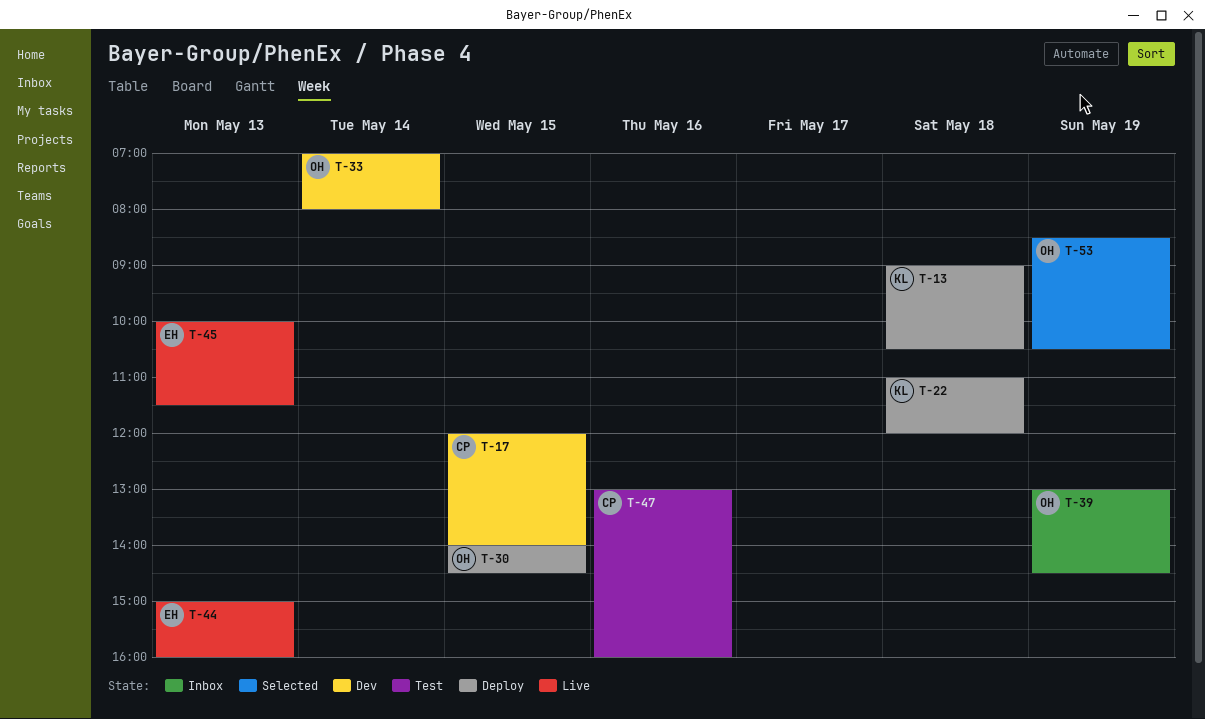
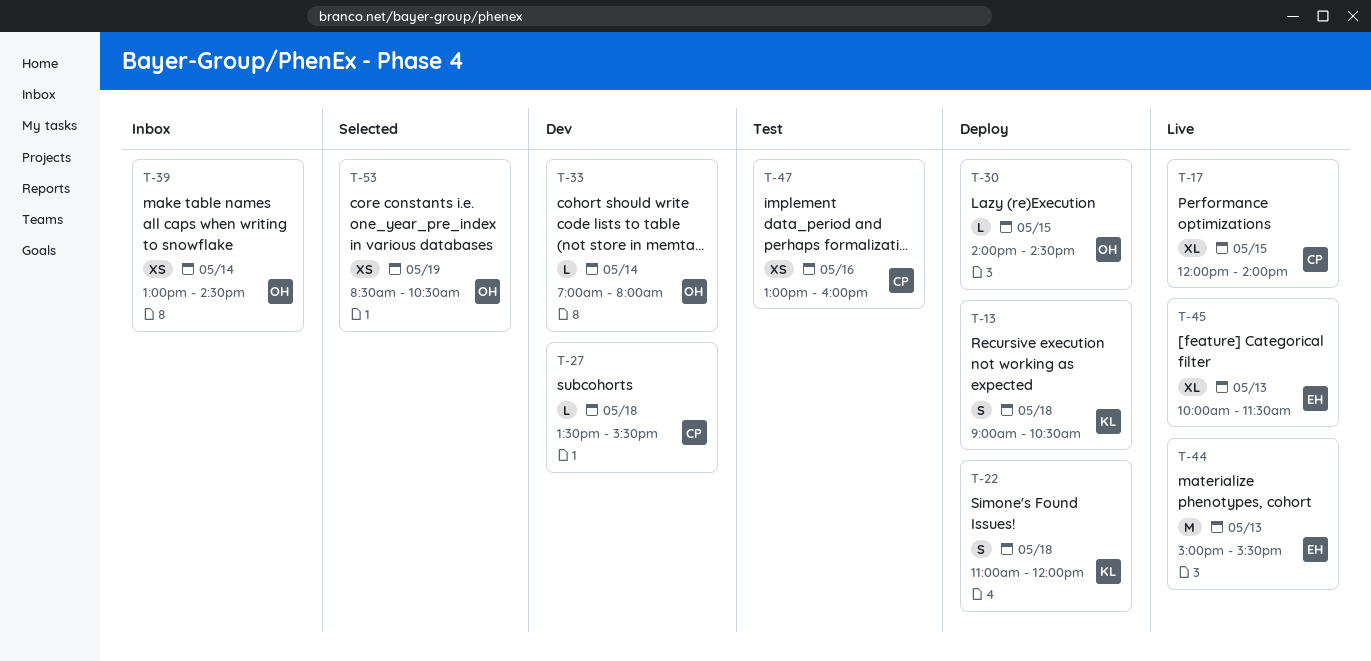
T-17, status: Dev -> Live
T-27: none -> present
T-39, day: May 19 -> May 14
T-44, ends: 16:00 -> 15:30

